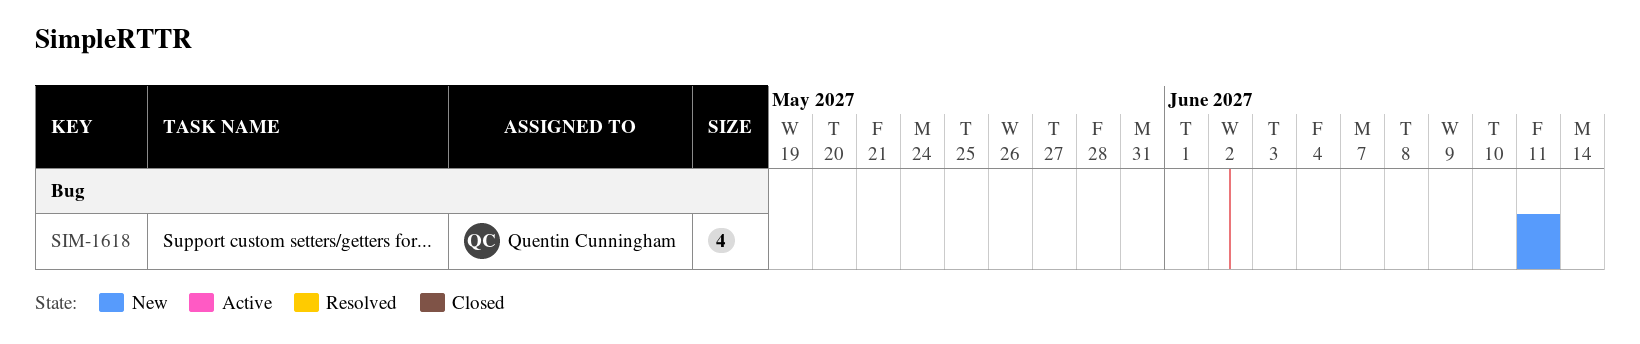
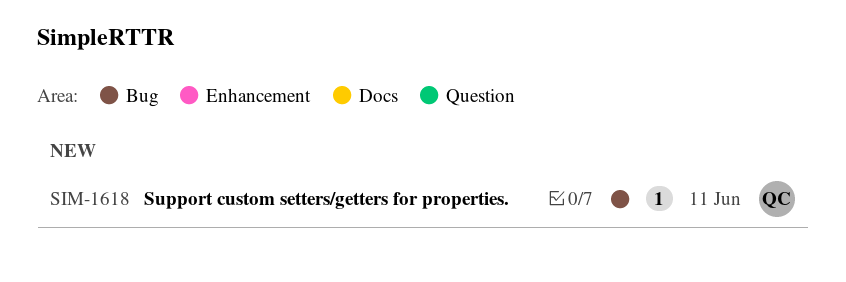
SIM-1618, estimate: 4 -> 1

